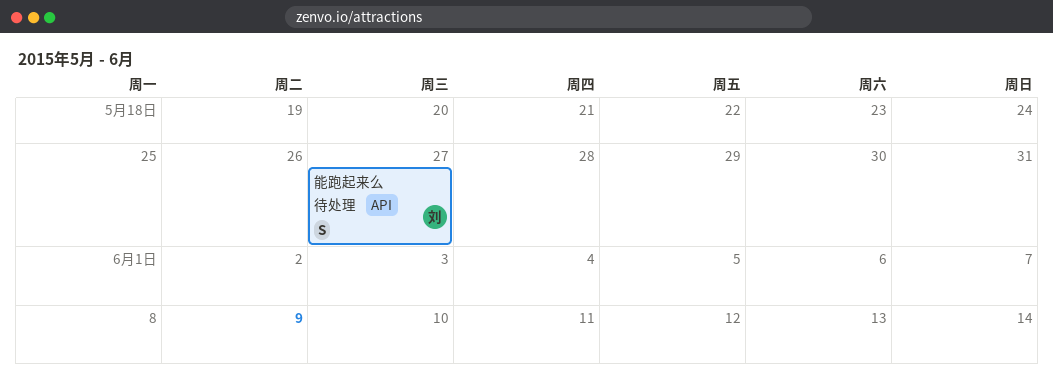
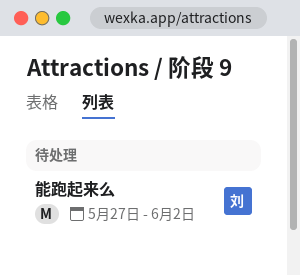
能跑起来么, estimate: S -> M
能跑起来么, due: May 27 -> Jun 2

